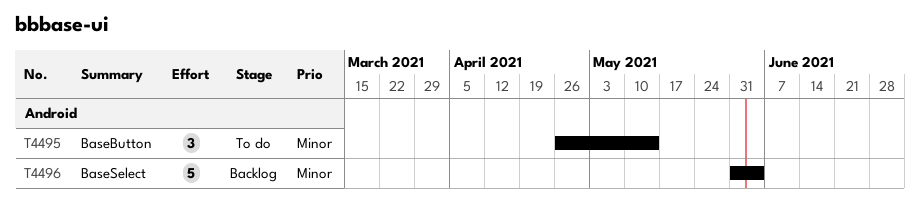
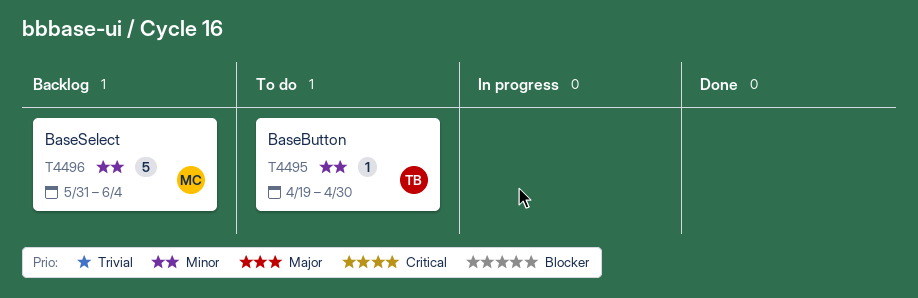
T4495, estimate: 3 -> 1
T4495, start: Apr 26 -> Apr 19
T4495, due: May 14 -> Apr 30

